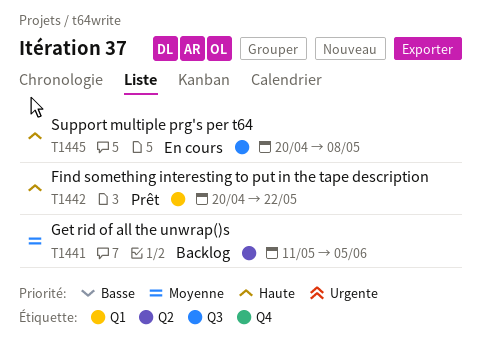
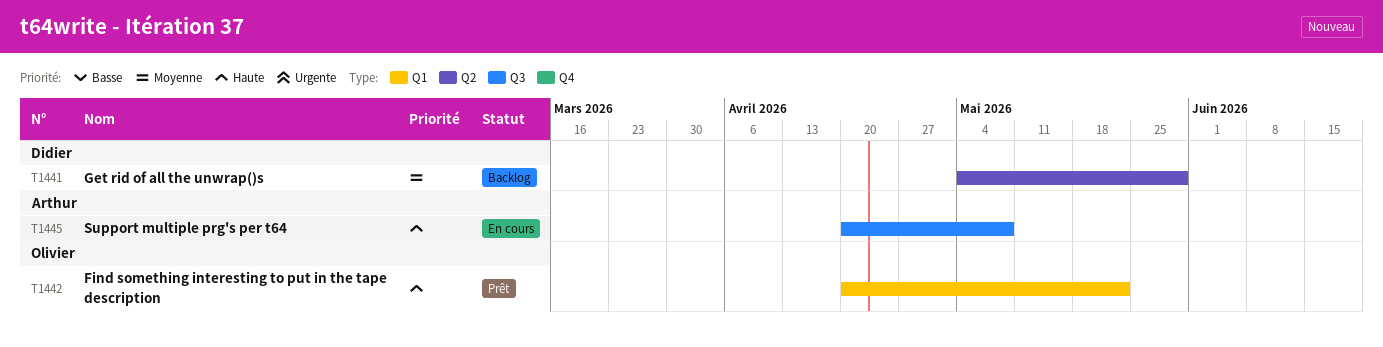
T1441, start: May 11 -> May 4
T1441, due: Jun 5 -> May 29

